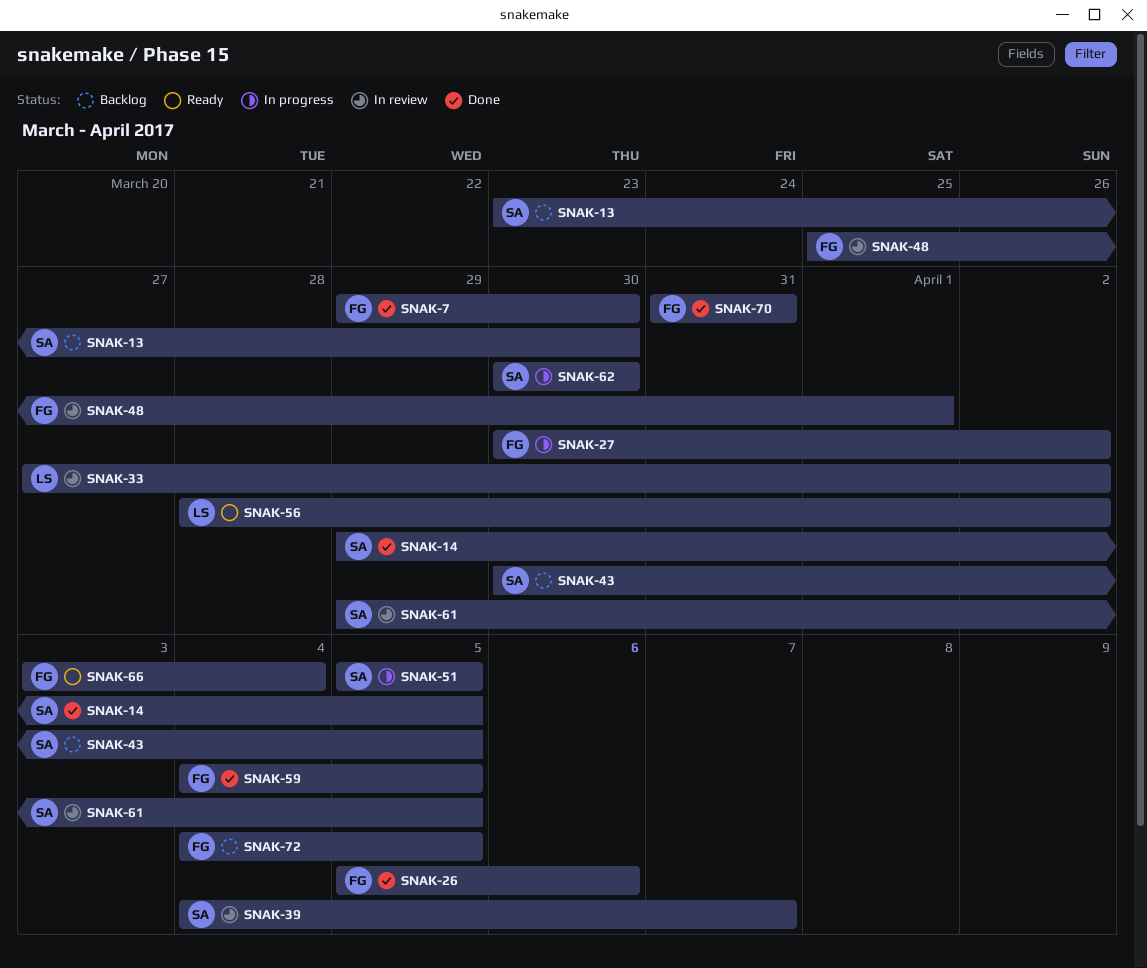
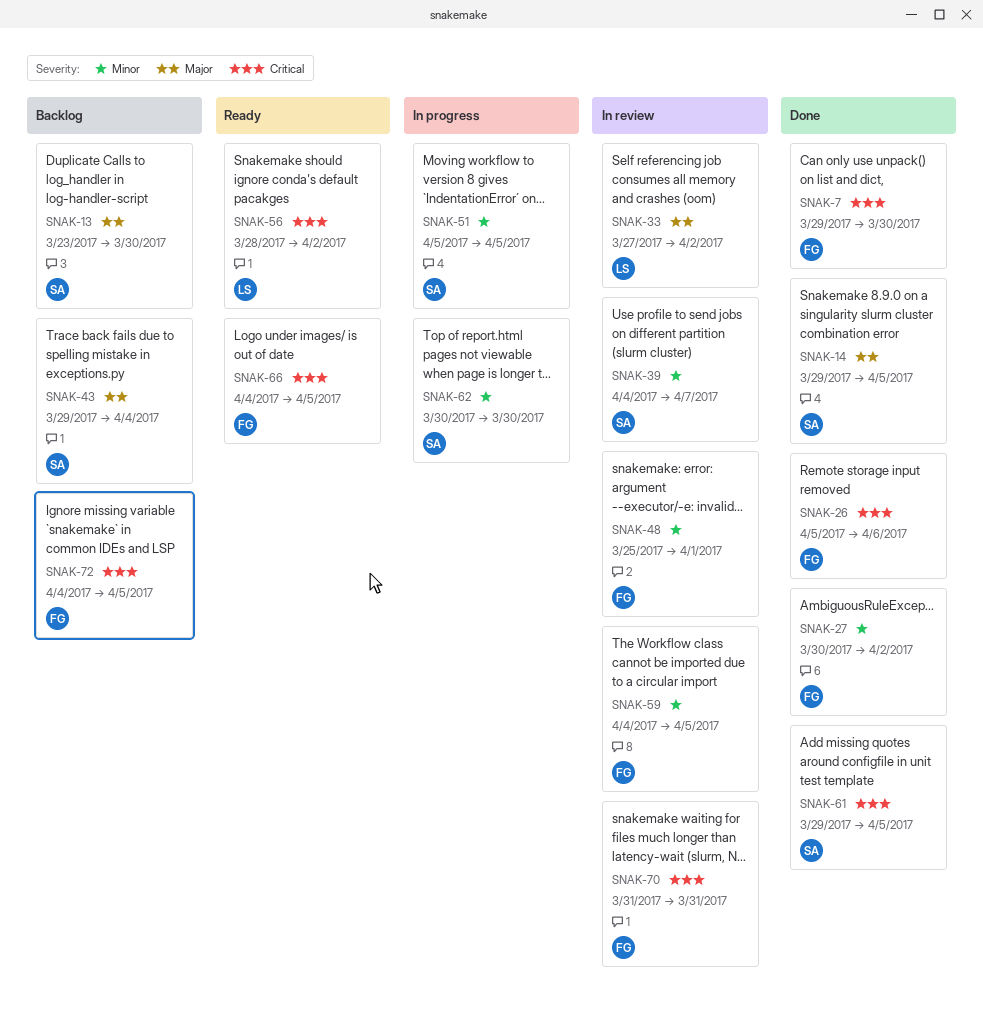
SNAK-27, status: In progress -> Done
SNAK-43, start: Mar 30 -> Mar 29
SNAK-43, due: Apr 5 -> Apr 4
SNAK-59, status: Done -> In review
SNAK-61, status: In review -> Done
SNAK-66, start: Apr 3 -> Apr 4
SNAK-66, due: Apr 4 -> Apr 5
SNAK-70, status: Done -> In review

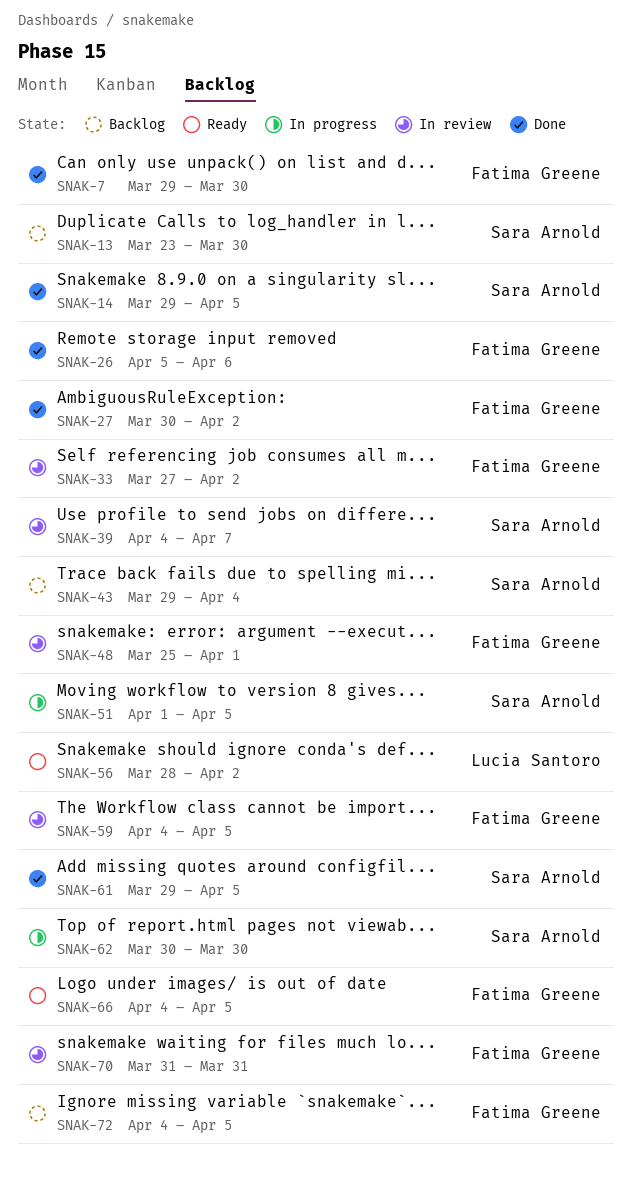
SNAK-33, owner: Lucia Santoro -> Fatima Greene
SNAK-51, start: Apr 5 -> Apr 1

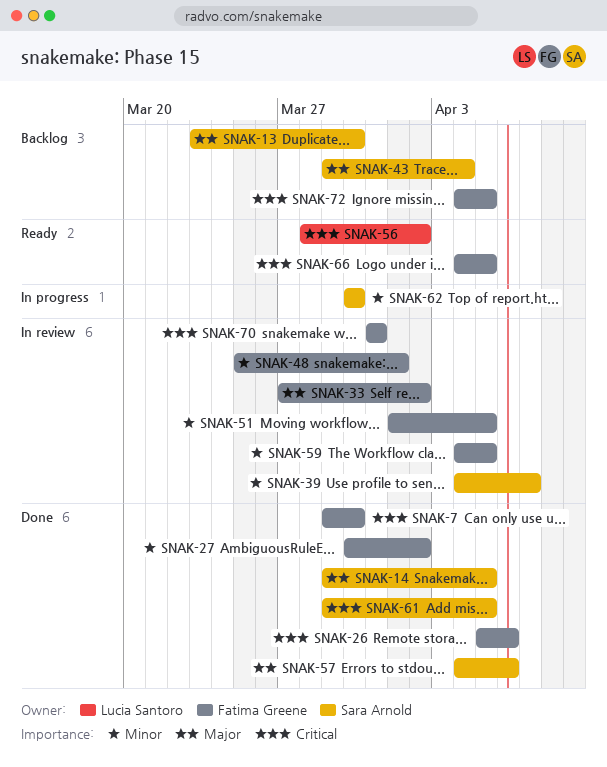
SNAK-51, status: In progress -> In review
SNAK-51, owner: Sara Arnold -> Fatima Greene
SNAK-57: none -> present

